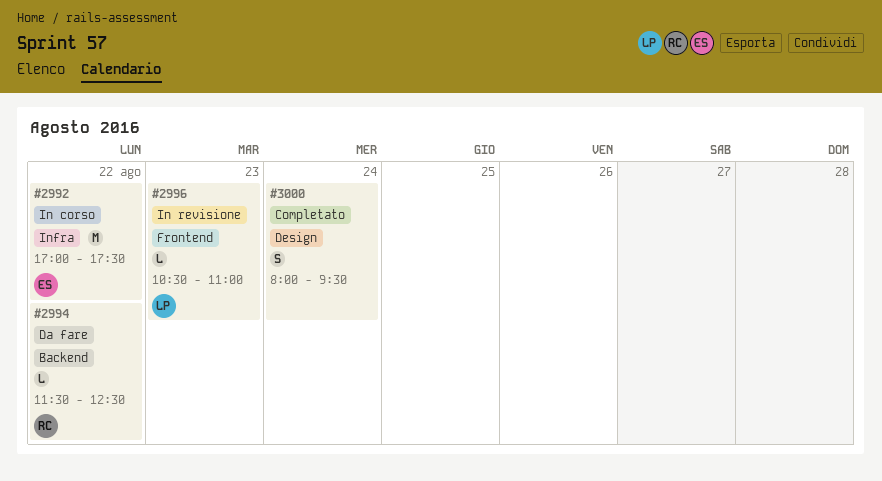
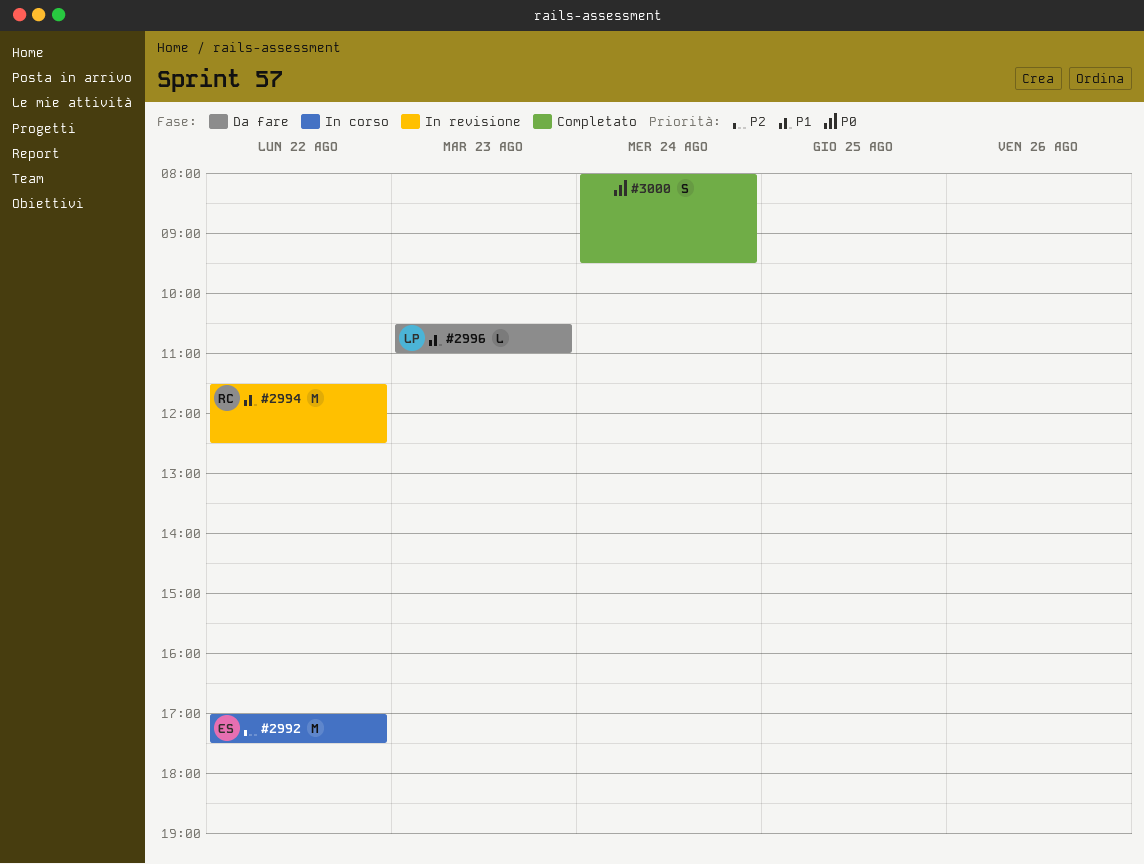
#2994, status: Da fare -> In revisione
#2994, estimate: L -> M
#2996, status: In revisione -> Da fare

